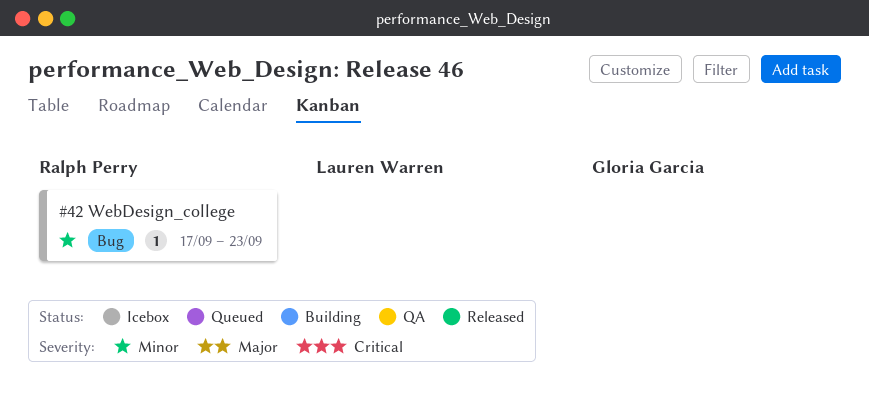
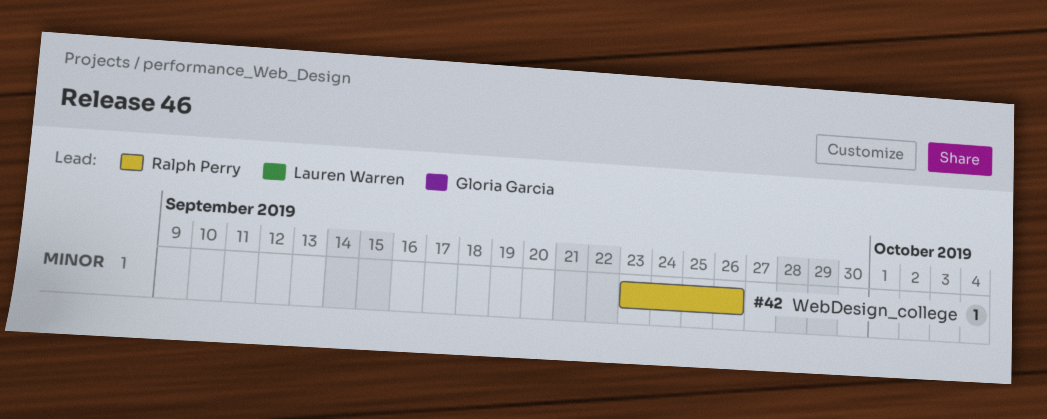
#42, start: Sep 17 -> Sep 23
#42, due: Sep 23 -> Sep 26

